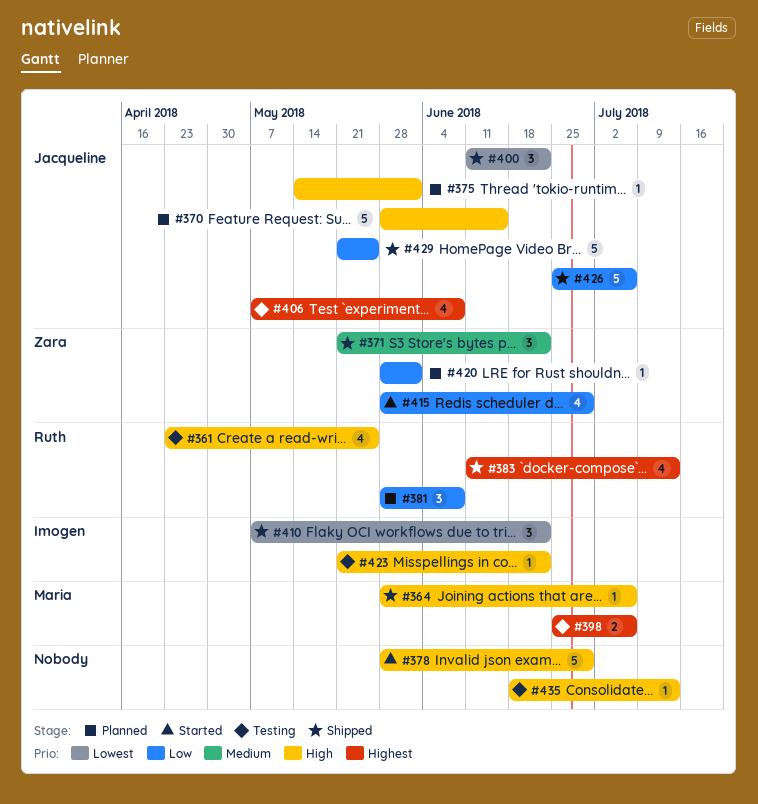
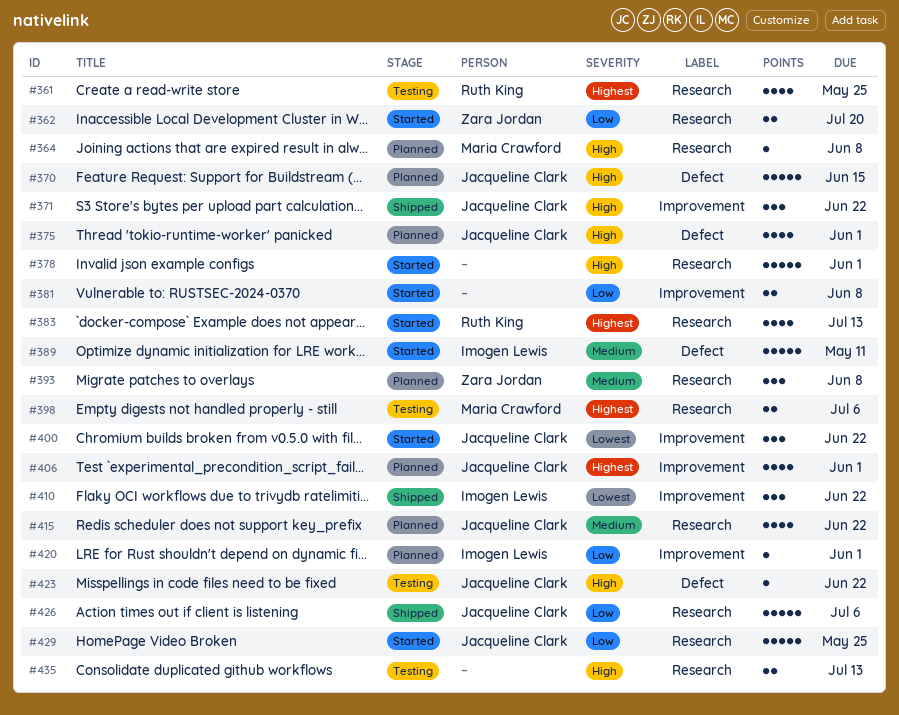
#361, priority: High -> Highest
#362: none -> present
#364, status: Shipped -> Planned
#364, due: Jul 6 -> Jun 8
#371, owner: Zara Jordan -> Jacqueline Clark
#371, priority: Medium -> High
#375, estimate: 1 -> 4
#378, due: Jun 29 -> Jun 1
#381, status: Planned -> Started
#381, owner: Ruth King -> none
#381, estimate: 3 -> 2
#383, status: Shipped -> Started
#389: none -> present
#393: none -> present
#400, status: Shipped -> Started
#406, status: Testing -> Planned
#406, due: Jun 8 -> Jun 1
#415, status: Started -> Planned
#415, owner: Zara Jordan -> Jacqueline Clark
#415, priority: Low -> Medium
#415, due: Jun 29 -> Jun 22
#420, owner: Zara Jordan -> Imogen Lewis
#423, owner: Imogen Lewis -> Jacqueline Clark
#429, status: Shipped -> Started
#435, estimate: 1 -> 2

